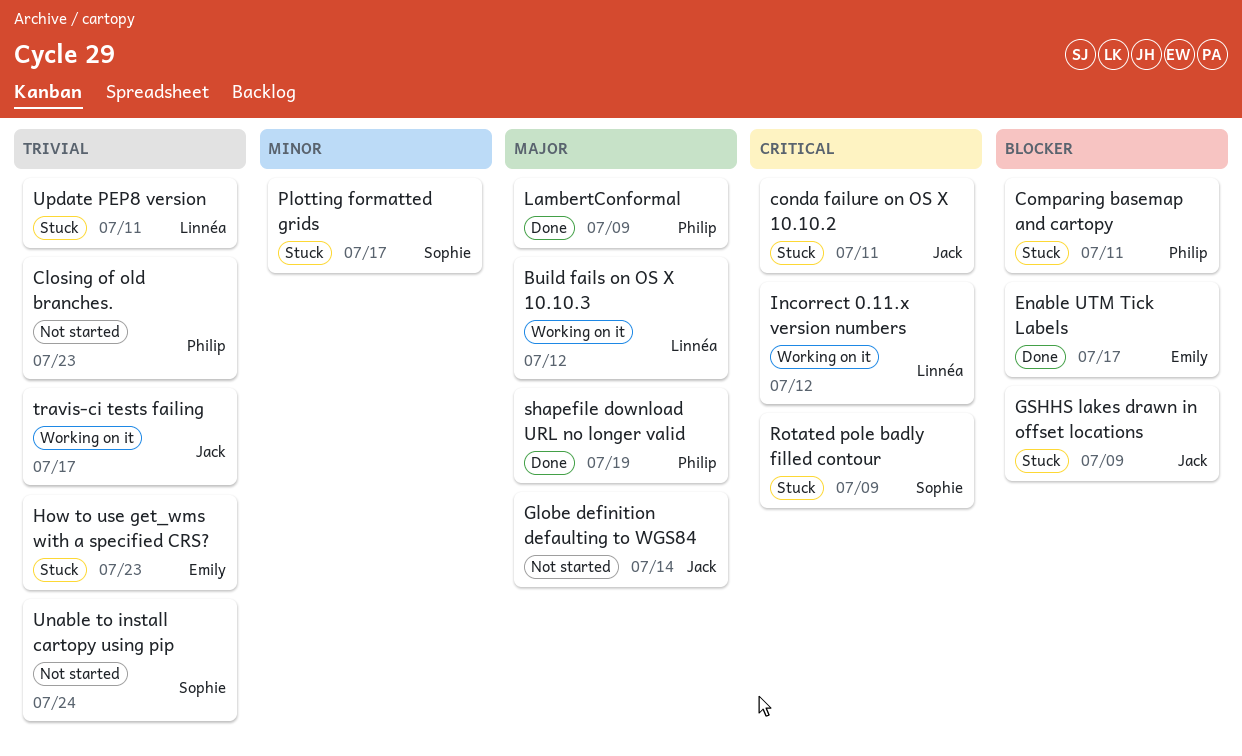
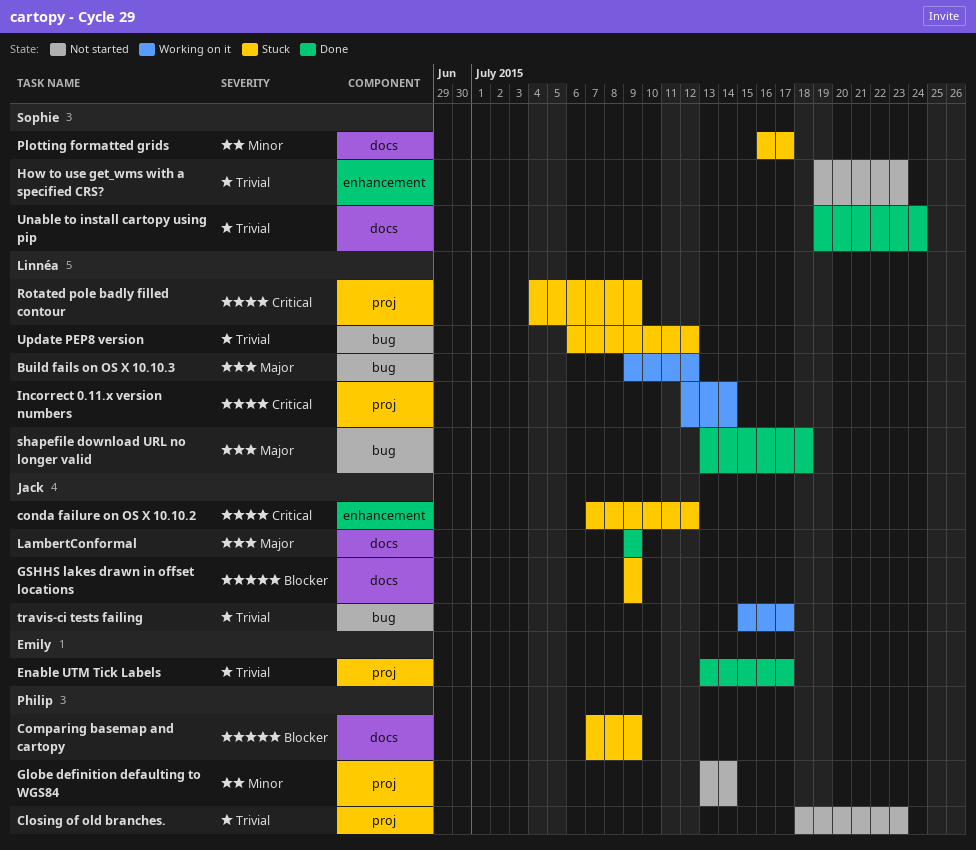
Comparing basemap and cartopy, due: Jul 11 -> Jul 9
conda failure on OS X 10.10.2, due: Jul 11 -> Jul 12
Enable UTM Tick Labels, priority: Blocker -> Trivial
Globe definition defaulting to WGS84, owner: Jack -> Philip
Globe definition defaulting to WGS84, priority: Major -> Minor
How to use get_wms with a specified CRS?, status: Stuck -> Not started
How to use get_wms with a specified CRS?, owner: Emily -> Sophie
Incorrect 0.11.x version numbers, due: Jul 12 -> Jul 14
LambertConformal, owner: Philip -> Jack
Rotated pole badly filled contour, owner: Sophie -> Linnéa
shapefile download URL no longer valid, owner: Philip -> Linnéa
shapefile download URL no longer valid, due: Jul 19 -> Jul 18
Unable to install cartopy using pip, status: Not started -> Done
Update PEP8 version, due: Jul 11 -> Jul 12

